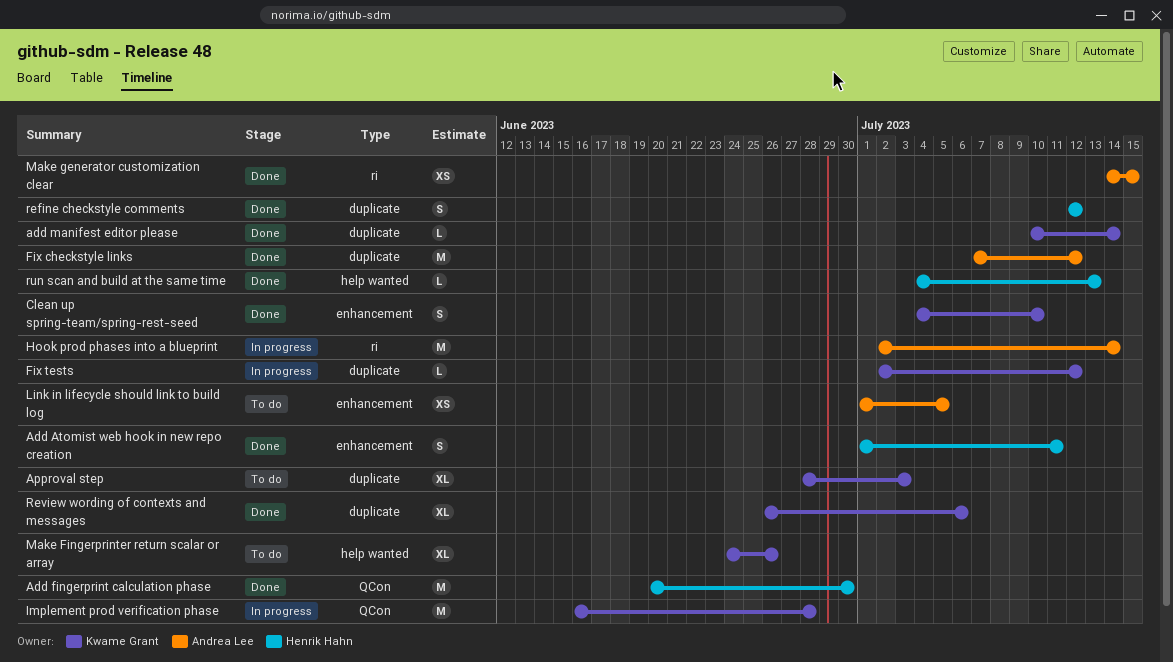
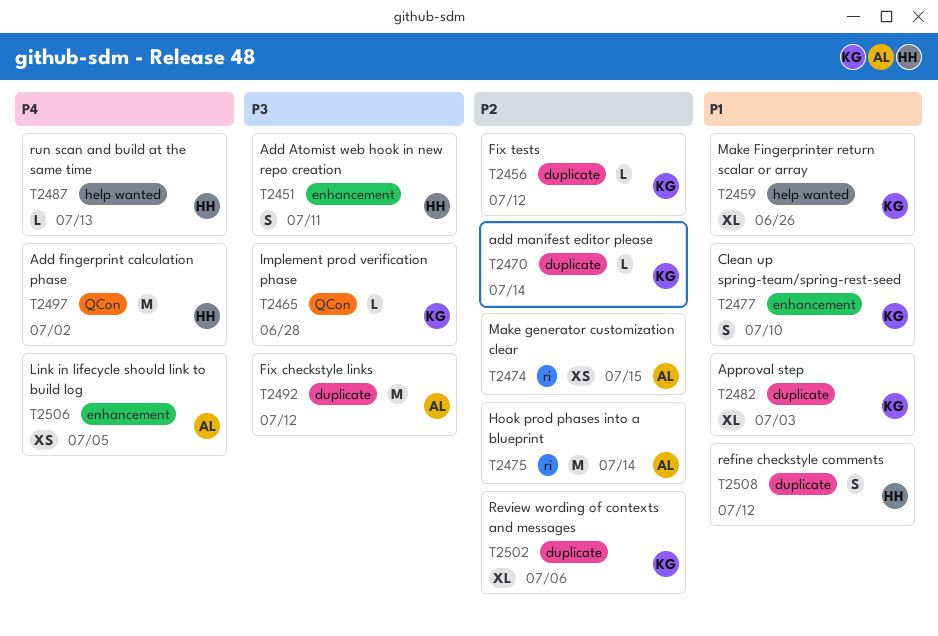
Add fingerprint calculation phase, due: Jun 30 -> Jul 2
Implement prod verification phase, estimate: M -> L

